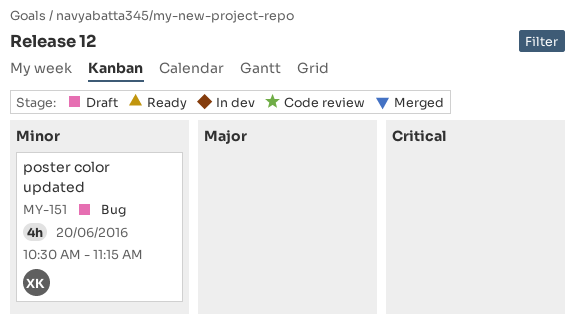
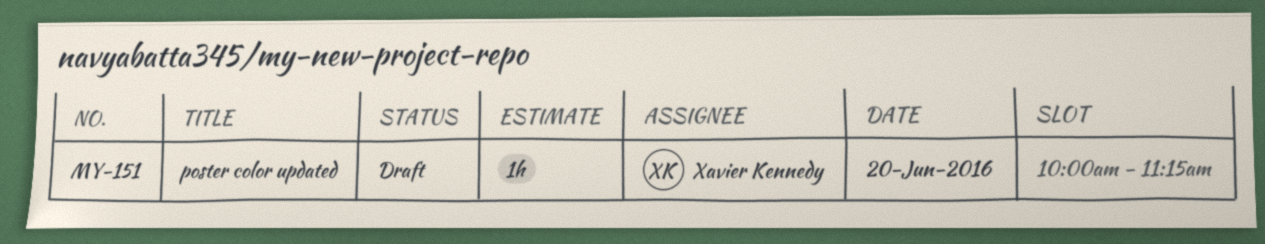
MY-151, estimate: 4h -> 1h
MY-151, begins: 10:30 -> 10:00

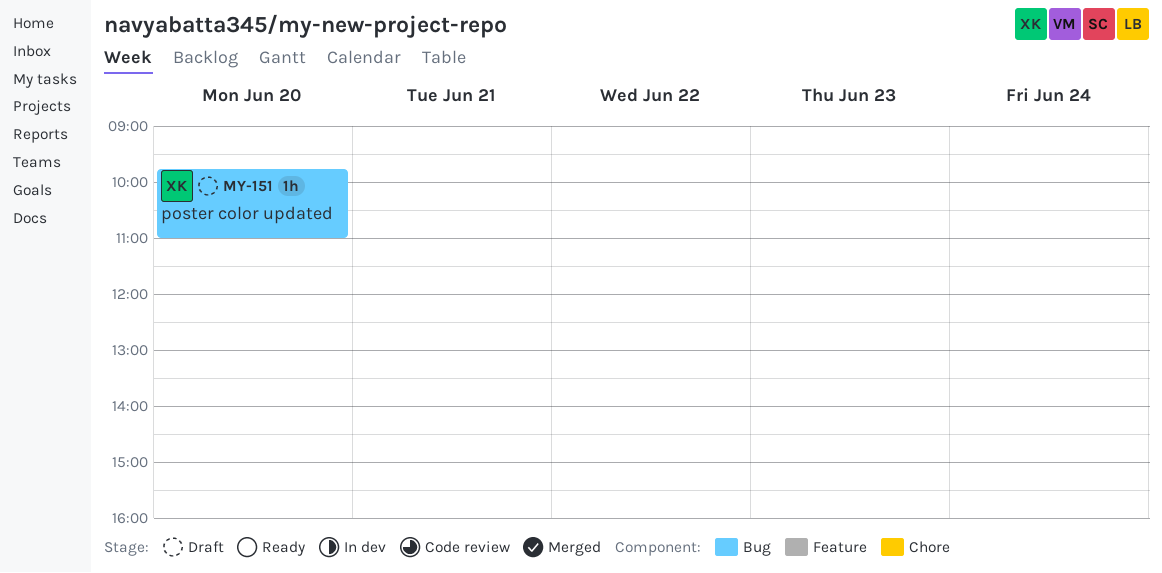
MY-151, begins: 10:00 -> 09:45
MY-151, ends: 11:15 -> 11:00

